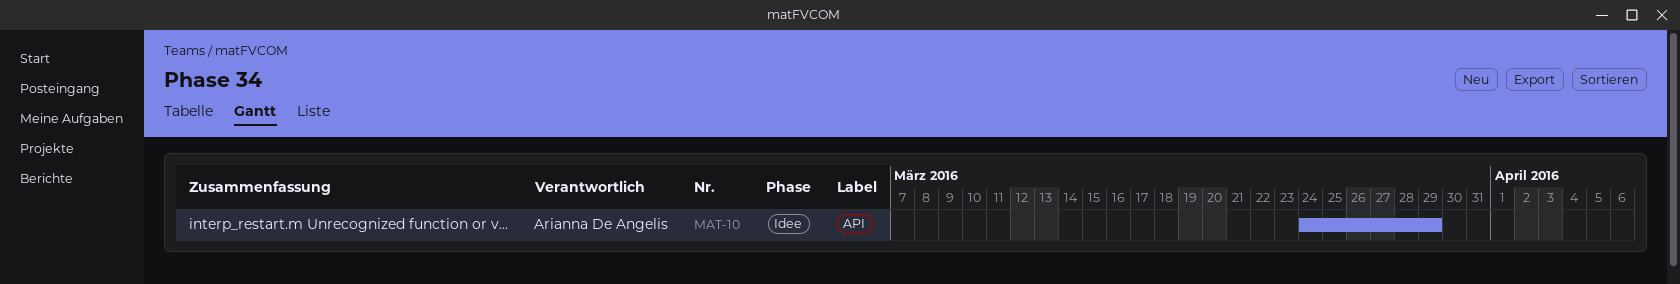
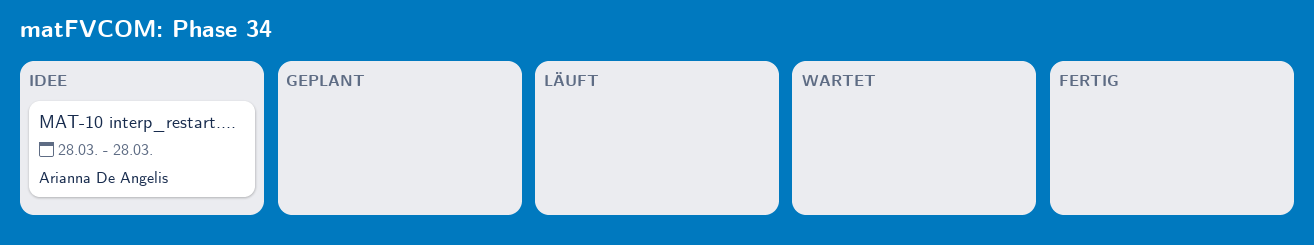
MAT-10, start: Mar 24 -> Mar 28
MAT-10, due: Mar 29 -> Mar 28

